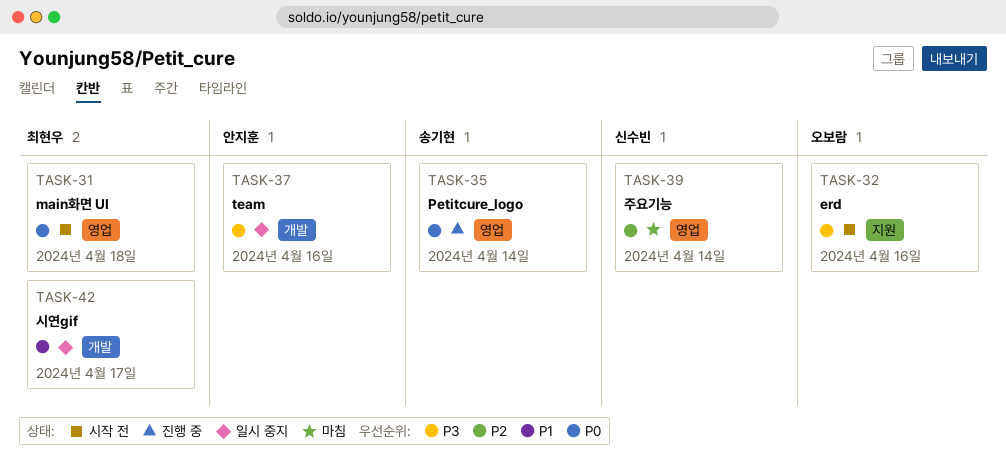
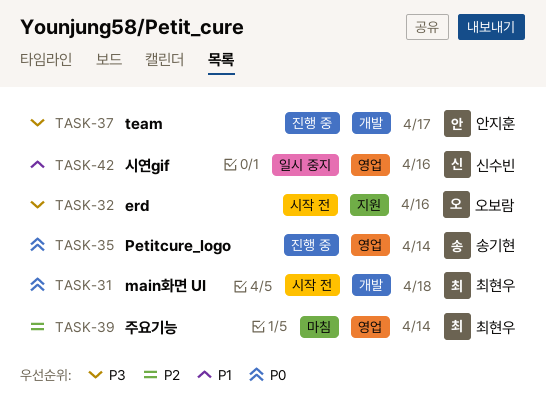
TASK-31, label: 영업 -> 개발
TASK-37, status: 일시 중지 -> 진행 중
TASK-37, due: Apr 16 -> Apr 17
TASK-39, owner: 신수빈 -> 최현우
TASK-42, owner: 최현우 -> 신수빈
TASK-42, label: 개발 -> 영업
TASK-42, due: Apr 17 -> Apr 16

